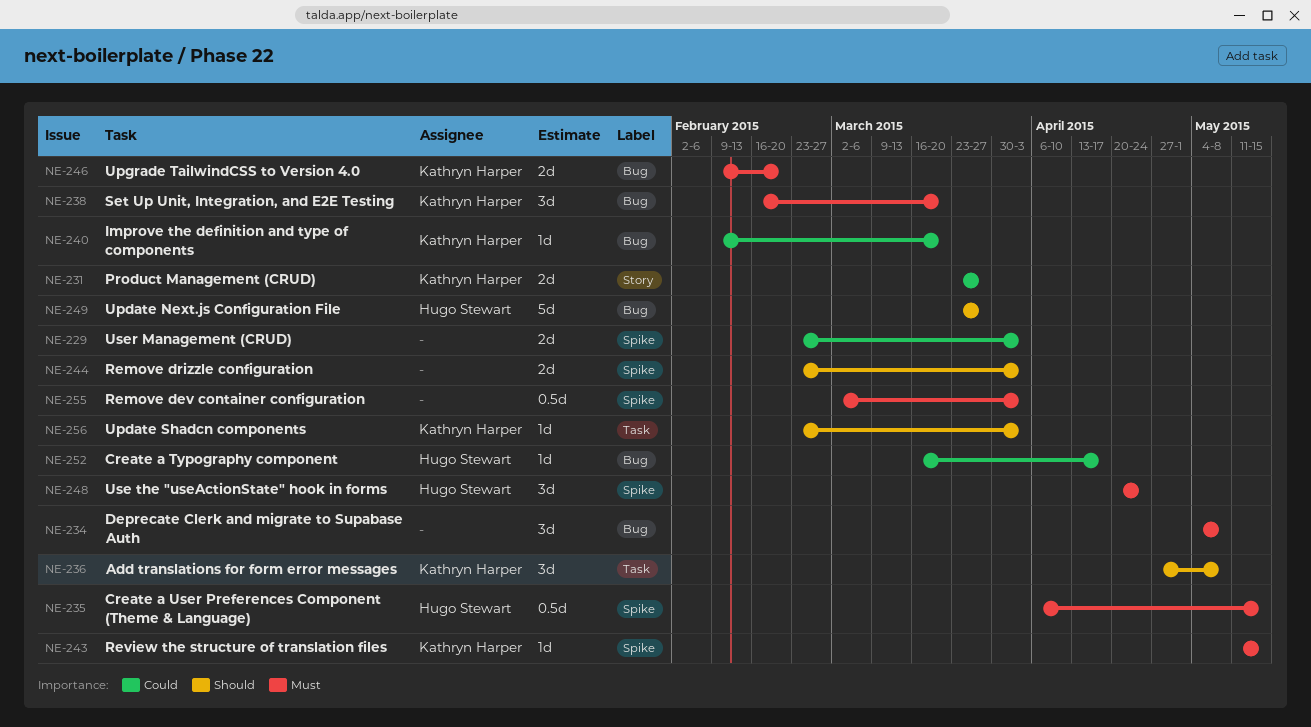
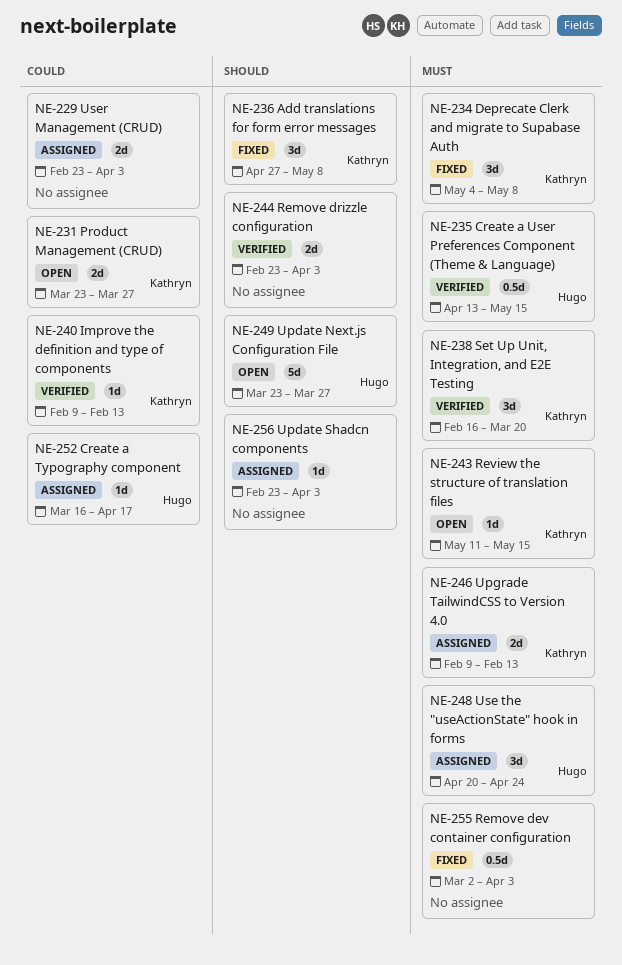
NE-234, owner: none -> Kathryn Harper
NE-235, start: Apr 6 -> Apr 13
NE-240, due: Mar 20 -> Feb 13
NE-246, due: Feb 20 -> Feb 13
NE-256, owner: Kathryn Harper -> none

